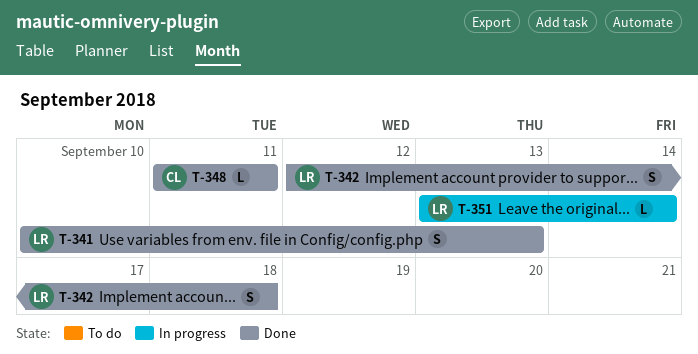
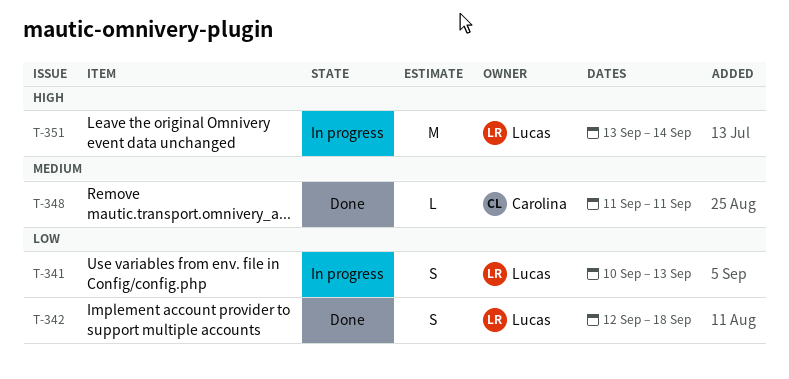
T-341, status: Done -> In progress
T-351, estimate: L -> M

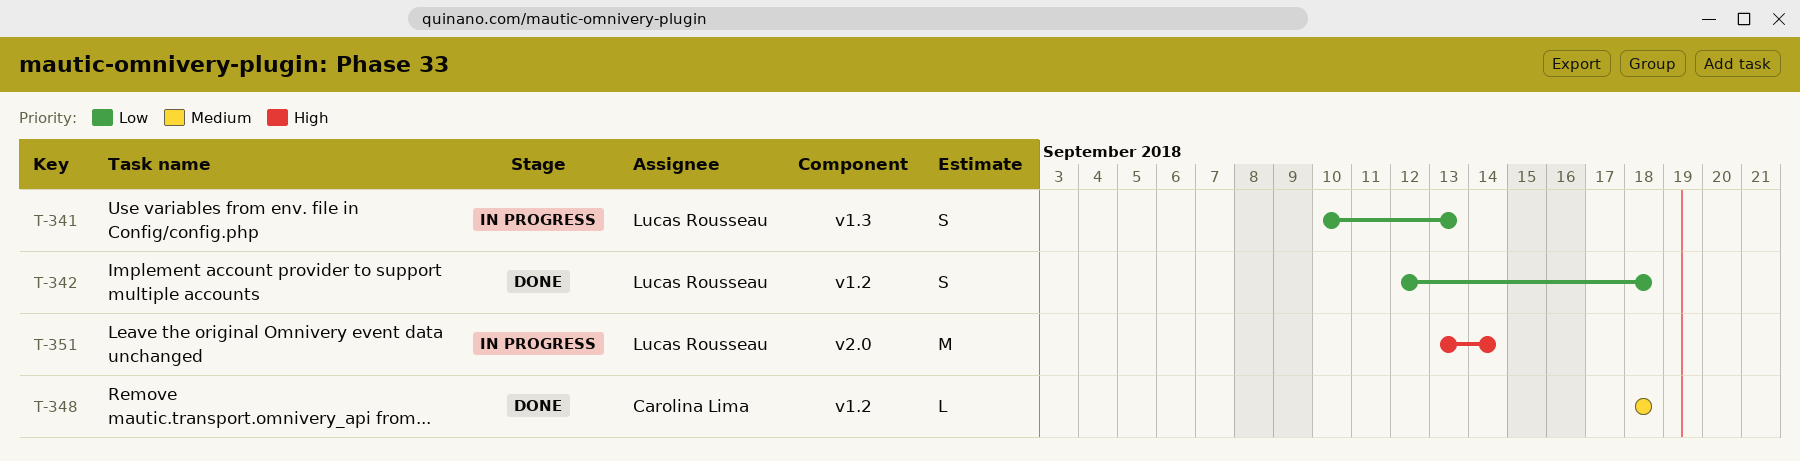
T-348, start: Sep 11 -> Sep 18
T-348, due: Sep 11 -> Sep 18

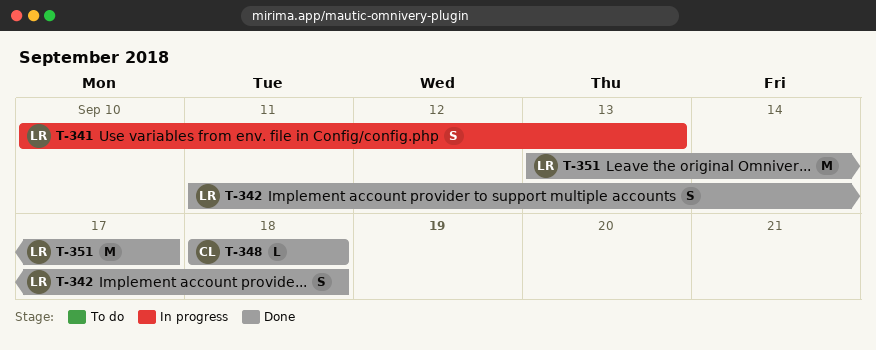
T-342, start: Sep 12 -> Sep 11
T-351, status: In progress -> Done
T-351, due: Sep 14 -> Sep 17

